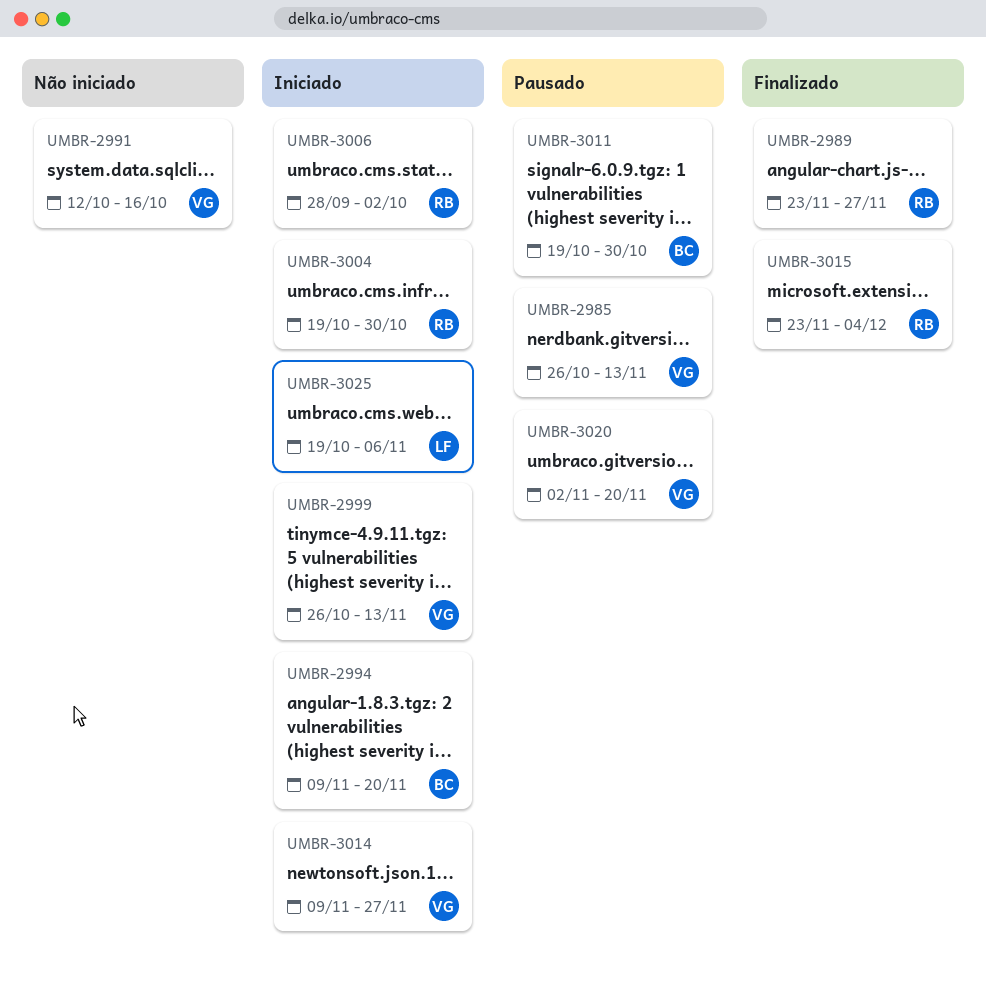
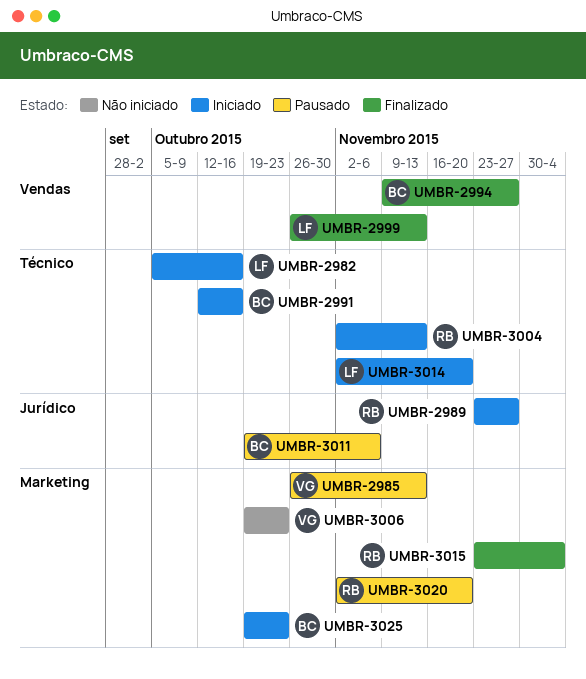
UMBR-2982: none -> present
UMBR-2989, status: Finalizado -> Iniciado
UMBR-2991, status: Não iniciado -> Iniciado
UMBR-2991, owner: VG -> BC
UMBR-2994, status: Iniciado -> Finalizado
UMBR-2994, due: Nov 20 -> Nov 27
UMBR-2999, status: Iniciado -> Finalizado
UMBR-2999, owner: VG -> LF
UMBR-3004, start: Oct 19 -> Nov 2
UMBR-3004, due: Oct 30 -> Nov 13
UMBR-3006, status: Iniciado -> Não iniciado
UMBR-3006, owner: RB -> VG
UMBR-3006, start: Sep 28 -> Oct 19
UMBR-3006, due: Oct 2 -> Oct 23
UMBR-3011, due: Oct 30 -> Nov 6
UMBR-3014, owner: VG -> LF
UMBR-3014, start: Nov 9 -> Nov 2
UMBR-3014, due: Nov 27 -> Nov 20
UMBR-3020, owner: VG -> RB
UMBR-3025, owner: LF -> BC
UMBR-3025, due: Nov 6 -> Oct 23

